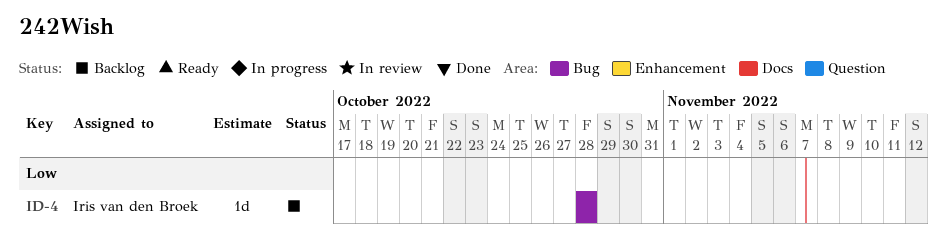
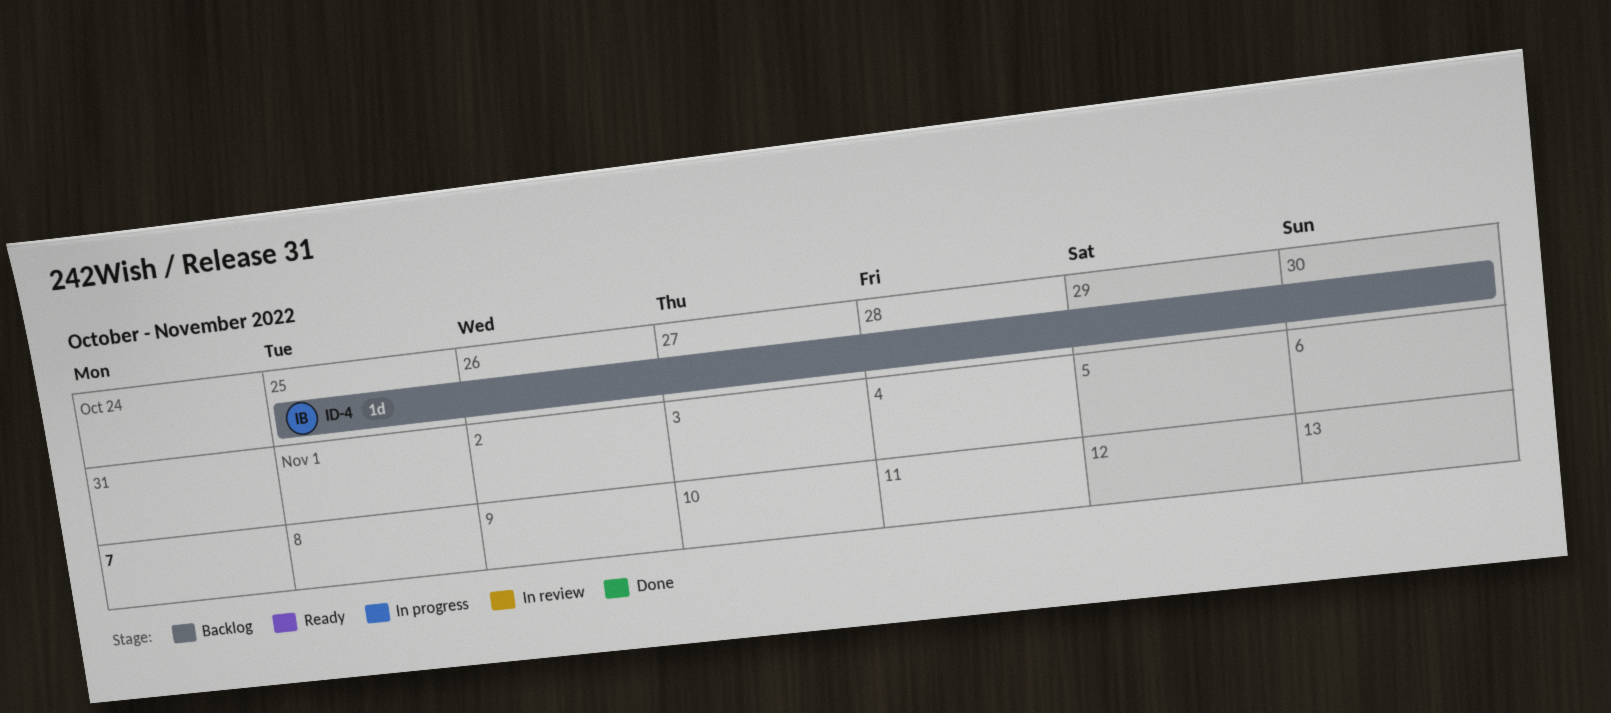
ID-4, start: Oct 28 -> Oct 25
ID-4, due: Oct 28 -> Oct 30

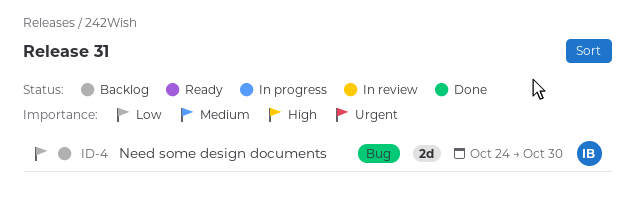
ID-4, estimate: 1d -> 2d
ID-4, start: Oct 25 -> Oct 24

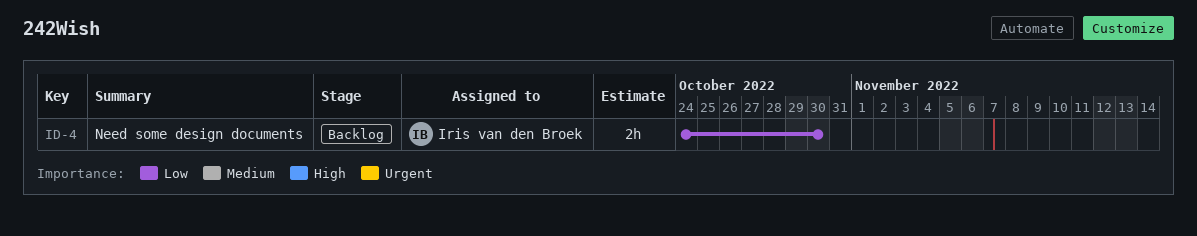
ID-4, estimate: 2d -> 2h

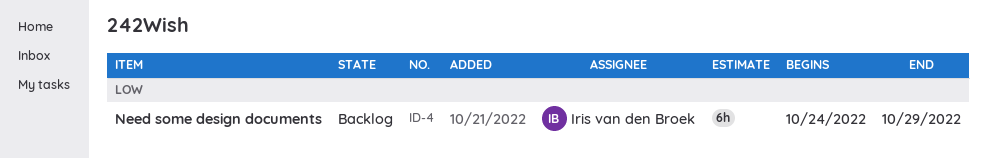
ID-4, estimate: 2h -> 6h
ID-4, due: Oct 30 -> Oct 29

